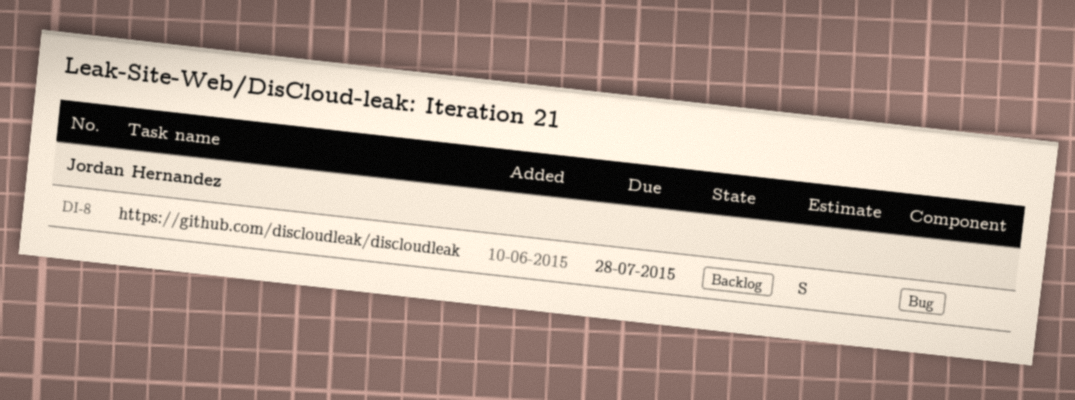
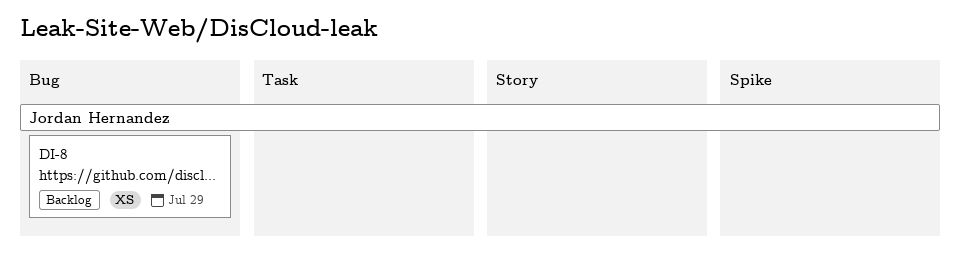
DI-8, estimate: S -> XS
DI-8, due: Jul 28 -> Jul 29

